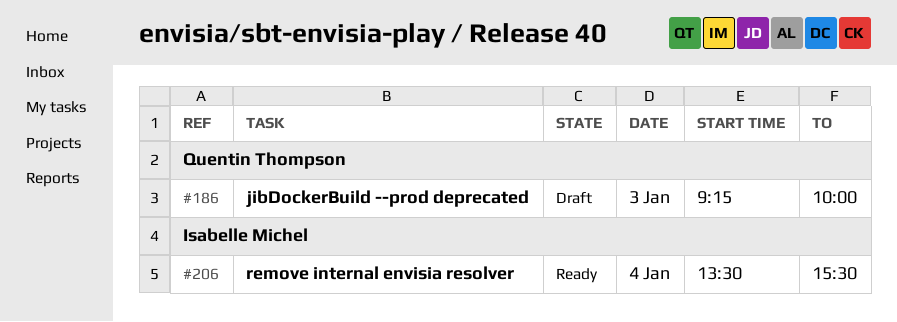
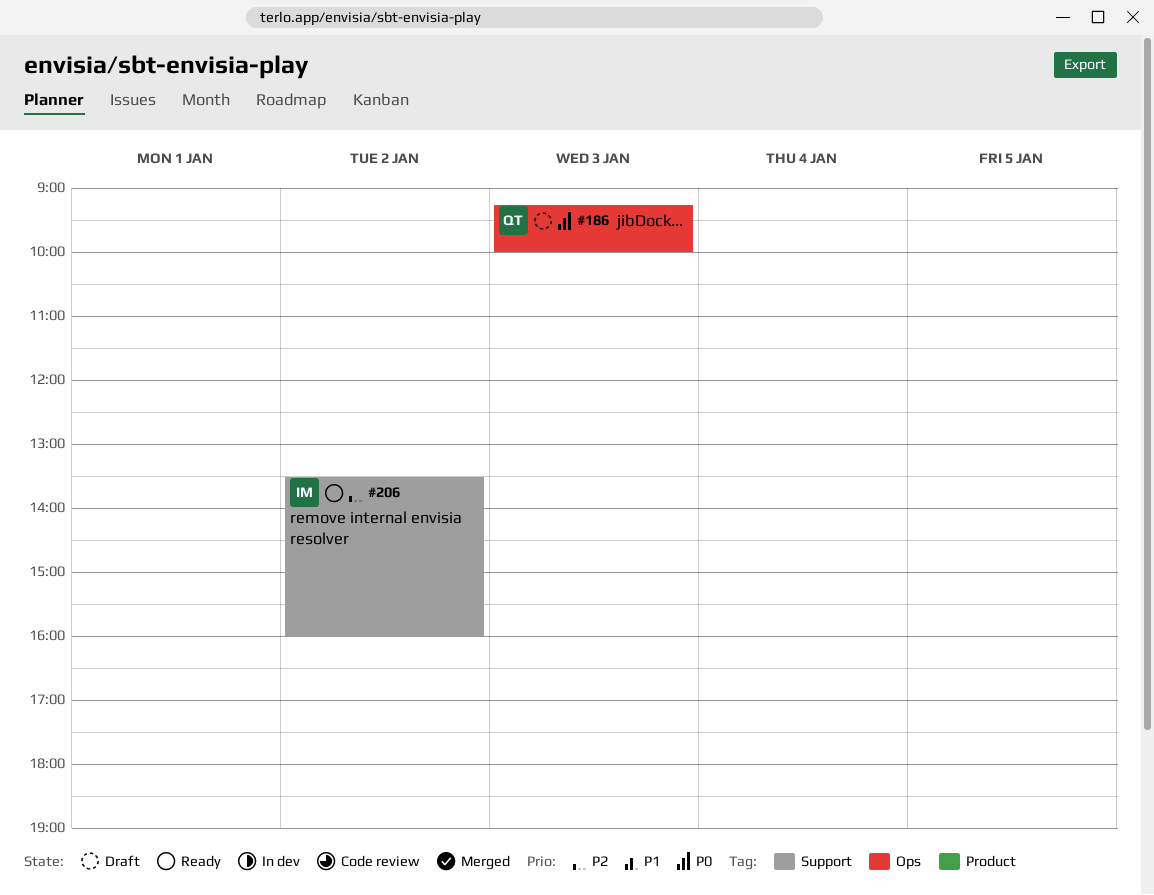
#206, day: Jan 4 -> Jan 2
#206, ends: 15:30 -> 16:00

